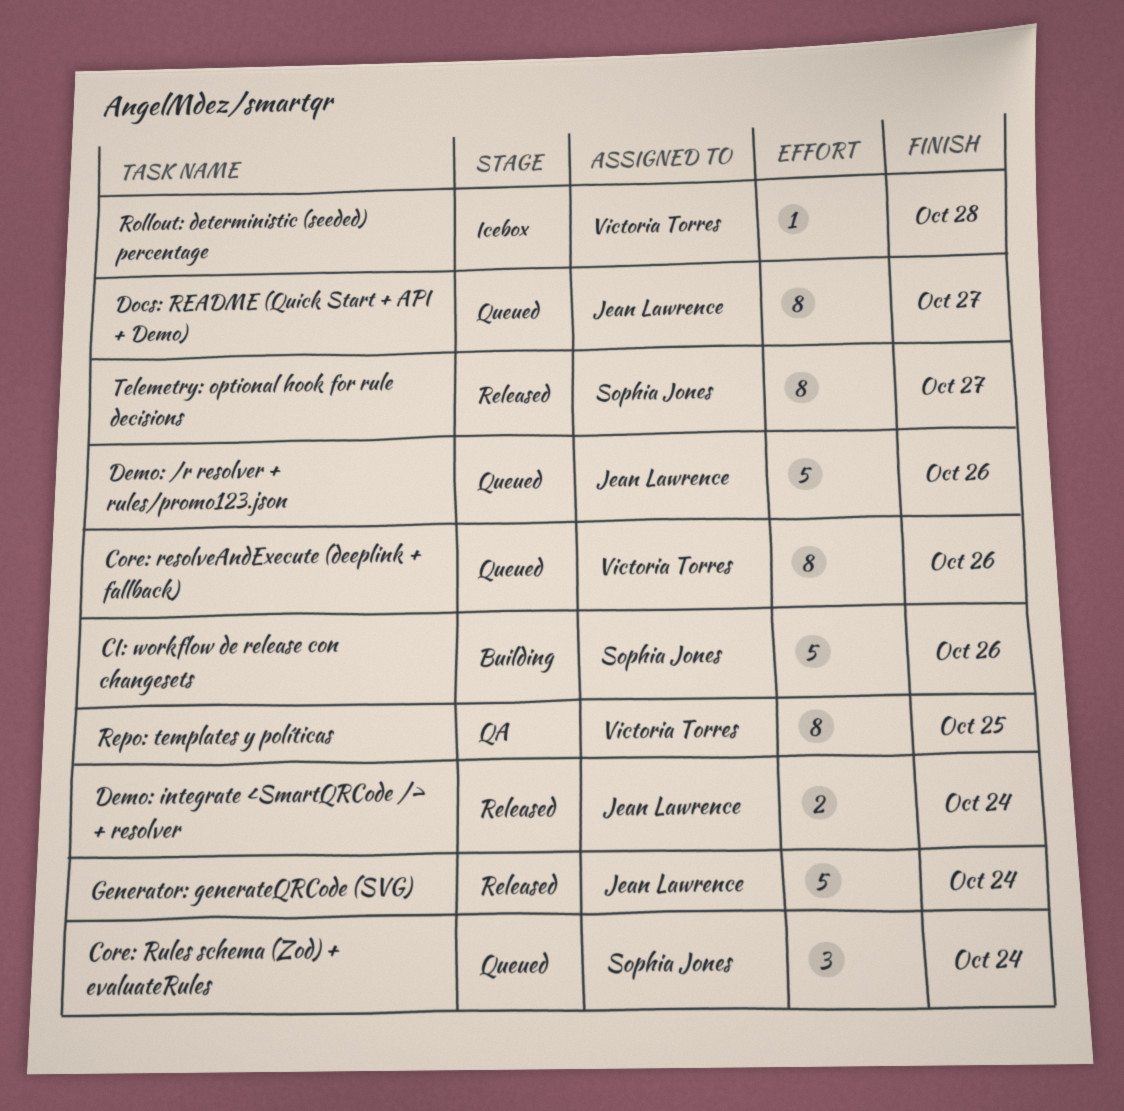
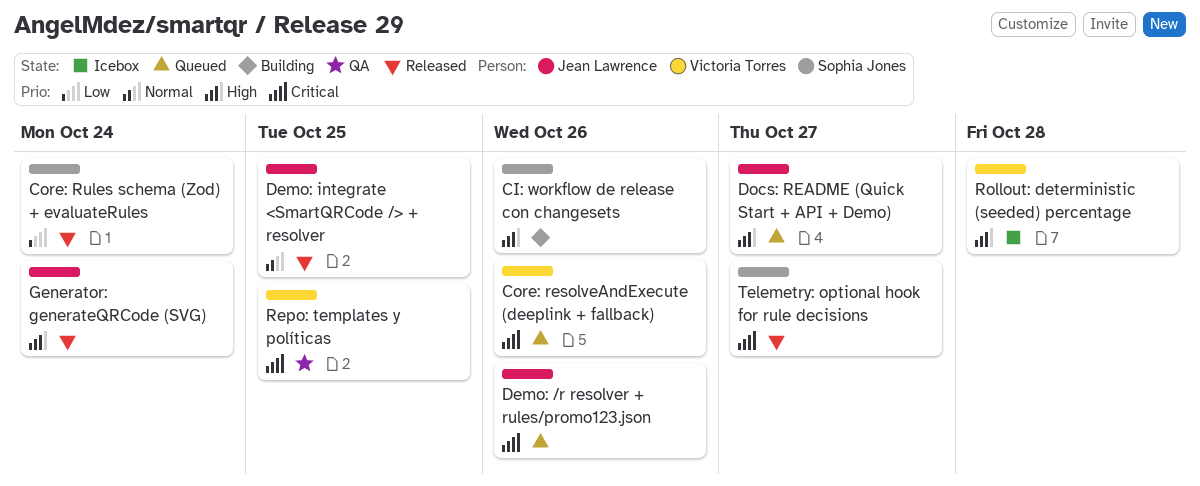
Core: Rules schema (Zod) + evaluateRules, status: Queued -> Released
Demo: integrate <SmartQRCode /> + resolver, due: Oct 24 -> Oct 25

